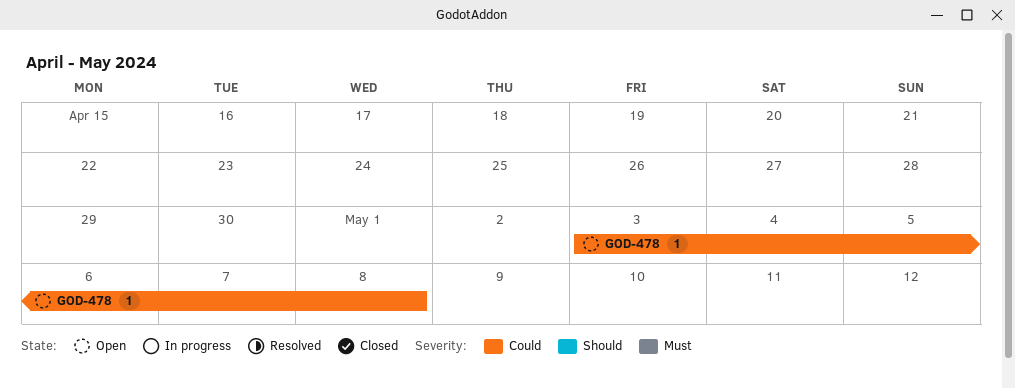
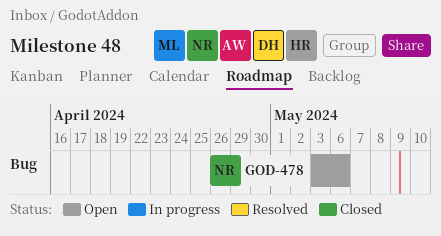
GOD-478, due: May 8 -> May 6

